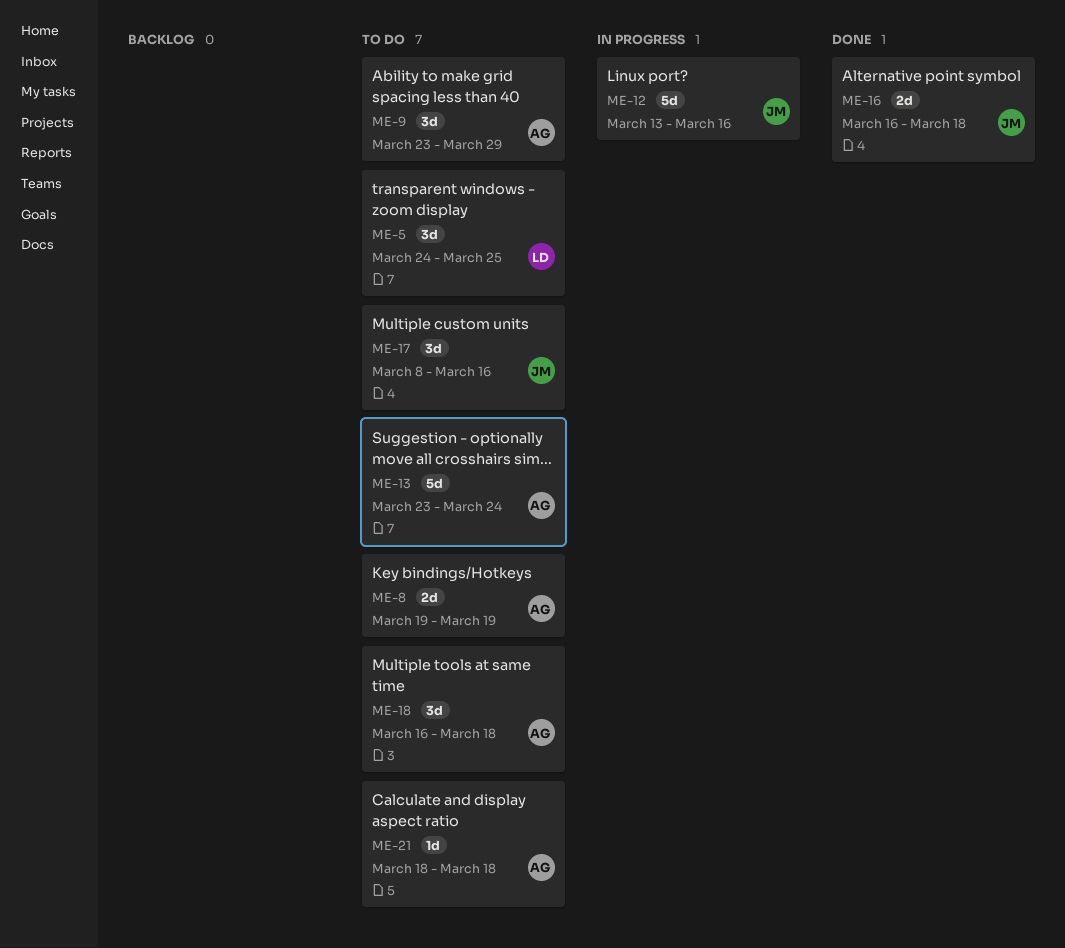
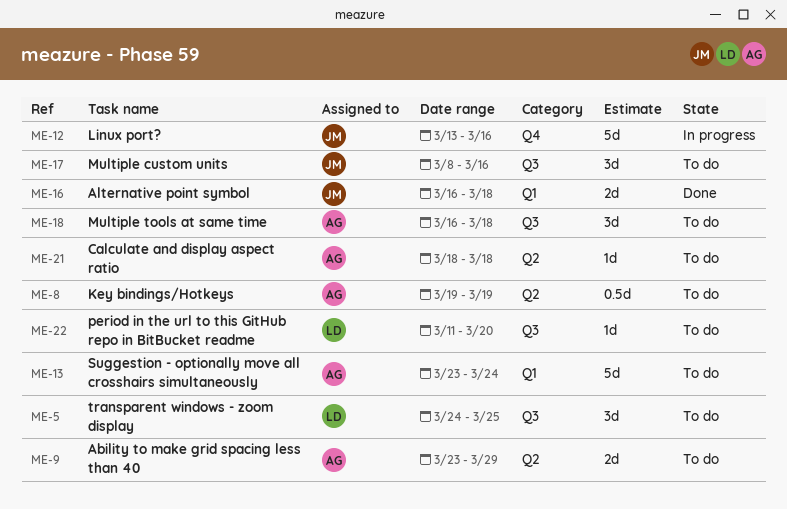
ME-8, estimate: 2d -> 0.5d
ME-9, estimate: 3d -> 2d
ME-22: none -> present

